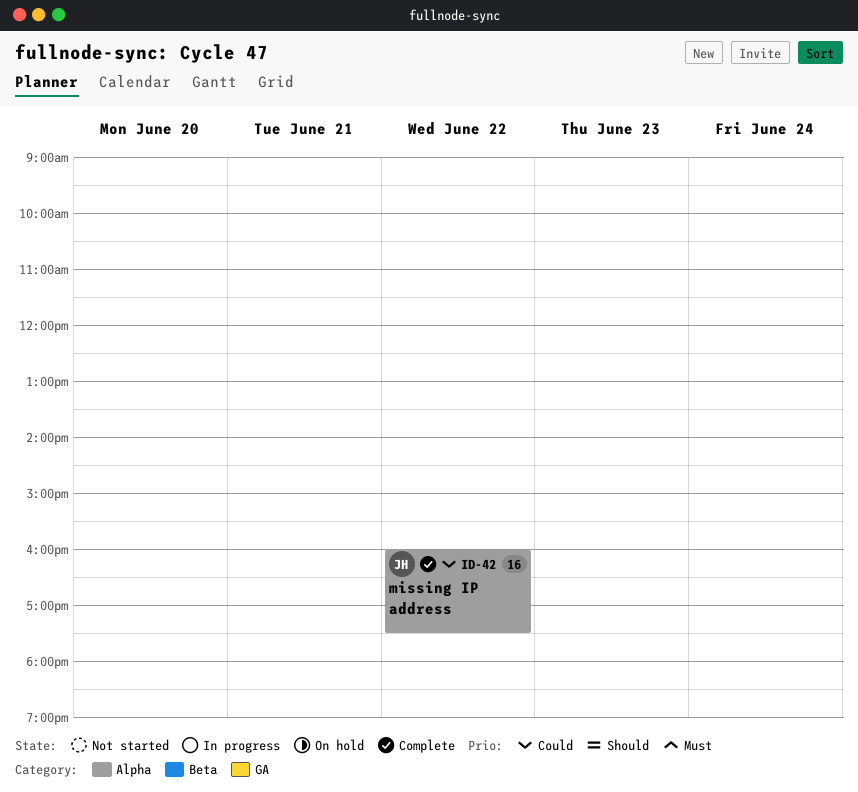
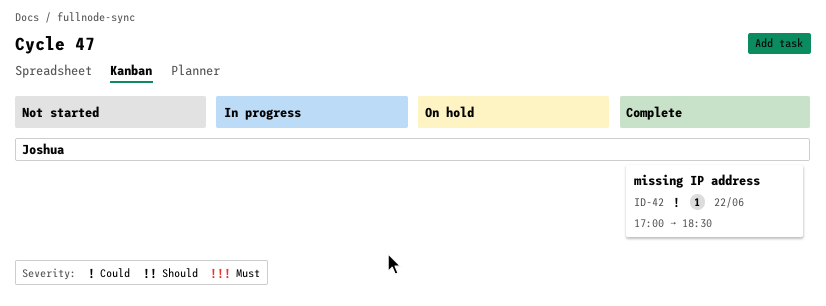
ID-42, estimate: 16 -> 1
ID-42, begins: 16:00 -> 17:00
ID-42, ends: 17:30 -> 18:30

